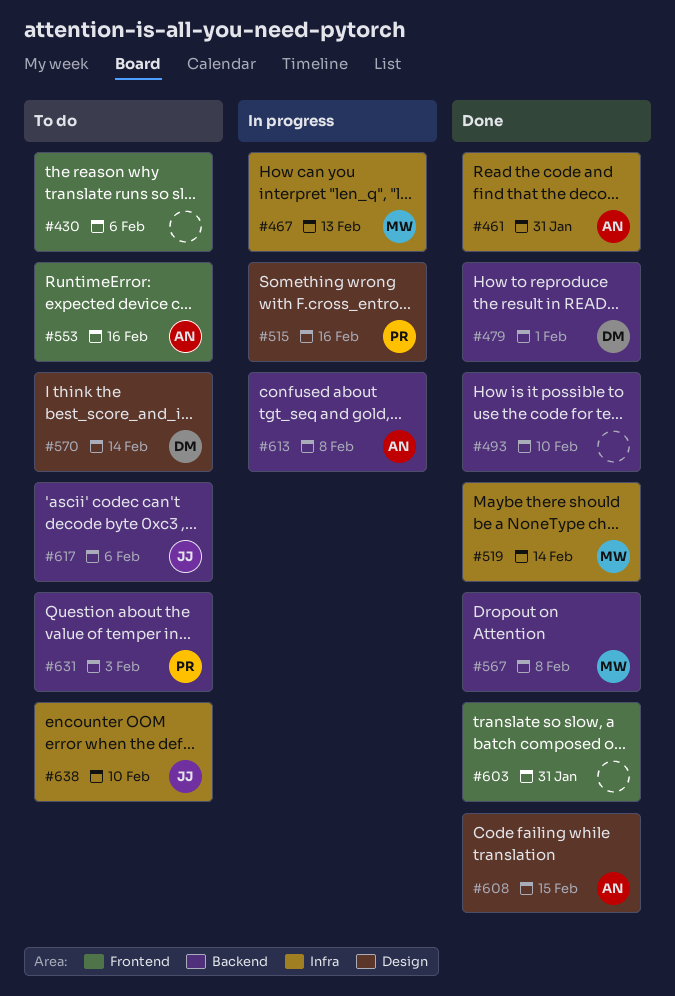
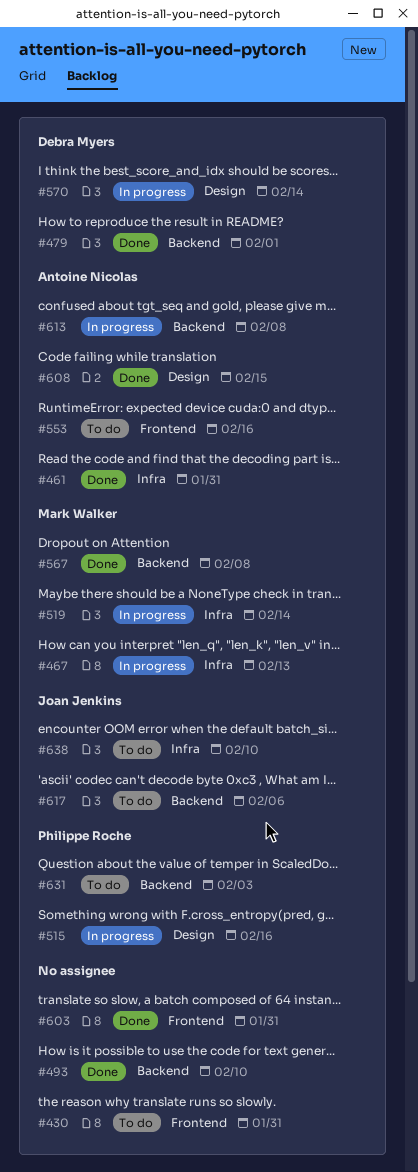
#430, due: Feb 6 -> Jan 31
#519, status: Done -> In progress
#570, status: To do -> In progress

